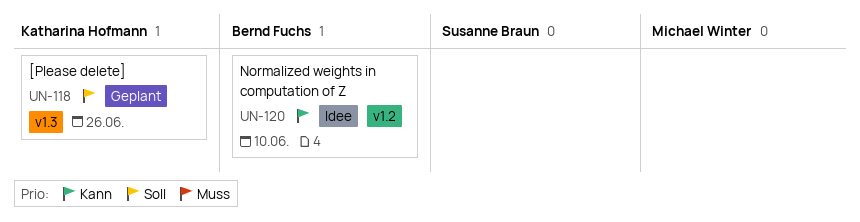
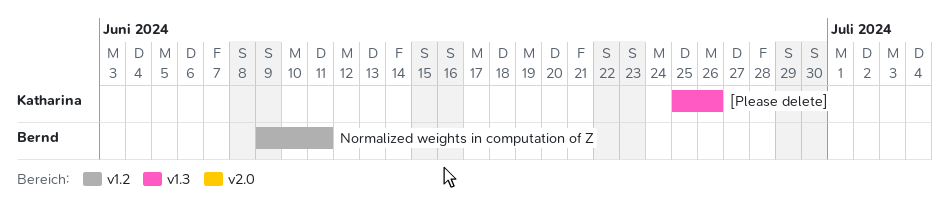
Normalized weights in computation of Z, due: Jun 10 -> Jun 11

